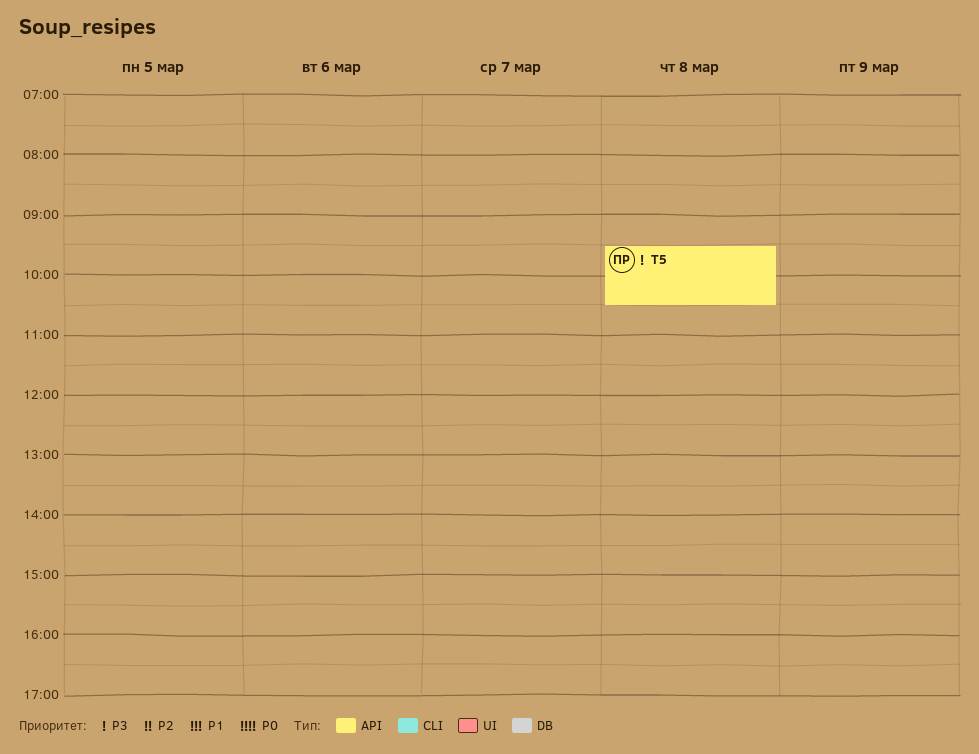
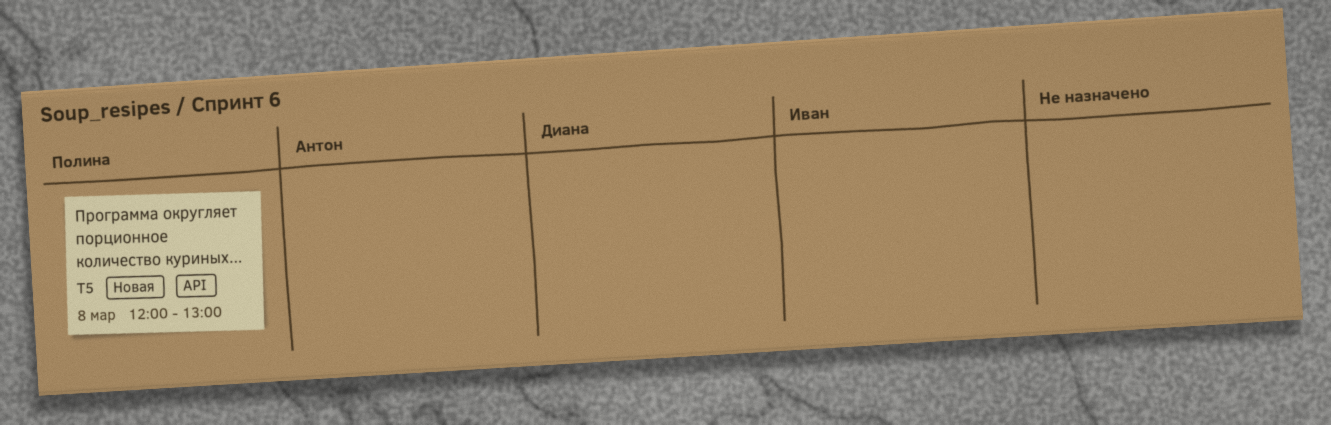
T5, begins: 09:30 -> 12:00
T5, ends: 10:30 -> 13:00

